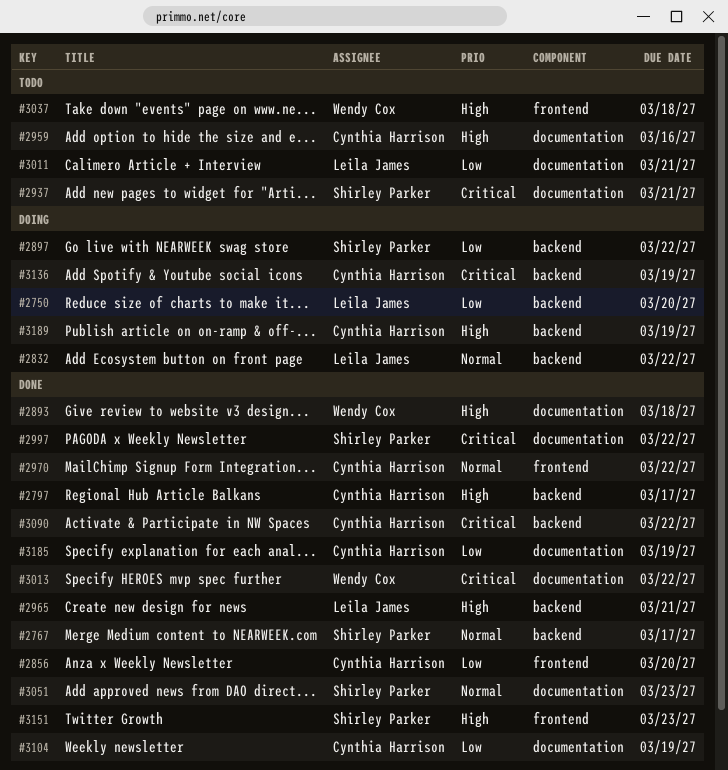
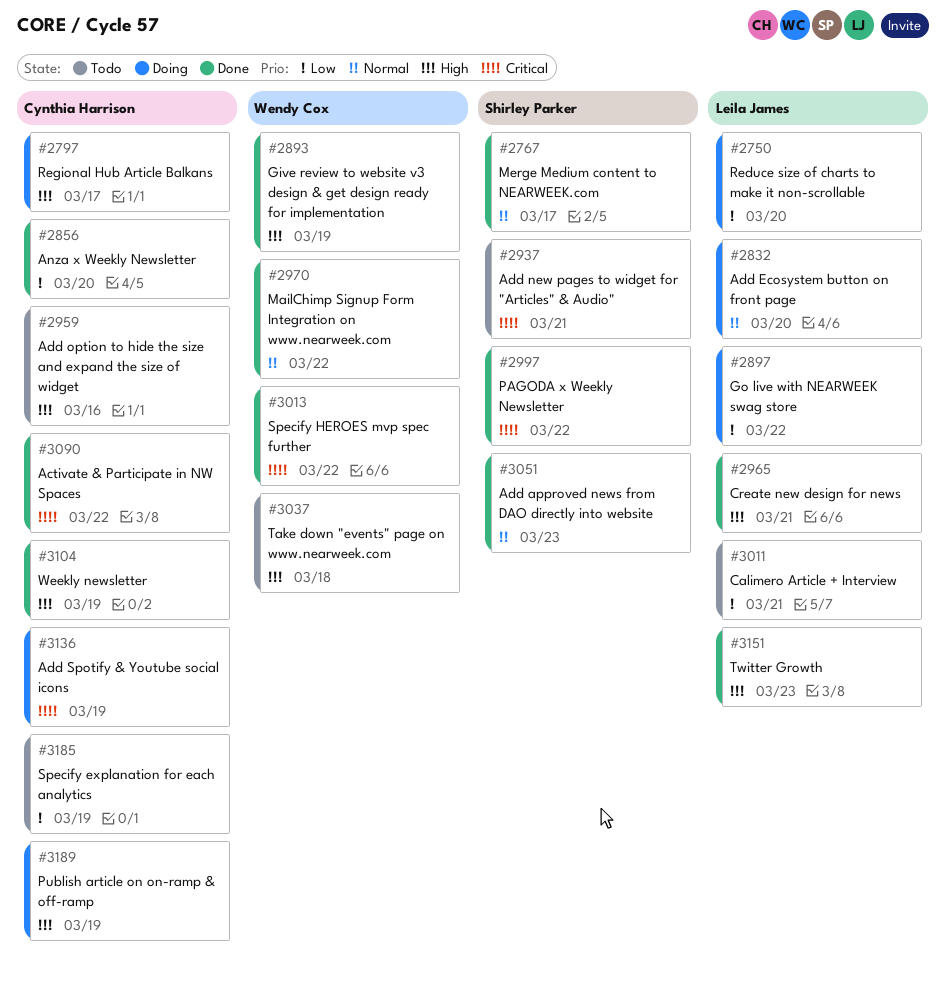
#2797, status: Done -> Doing
#2832, due: Mar 22 -> Mar 20
#2893, due: Mar 18 -> Mar 19
#2897, owner: Shirley Parker -> Leila James
#2970, owner: Cynthia Harrison -> Wendy Cox
#3104, priority: Low -> High
#3151, owner: Shirley Parker -> Leila James
#3185, status: Done -> Todo

